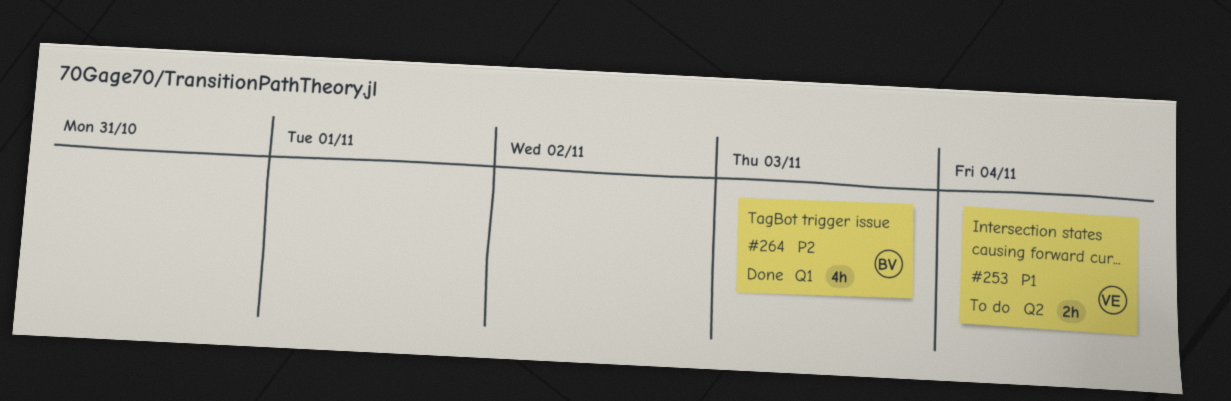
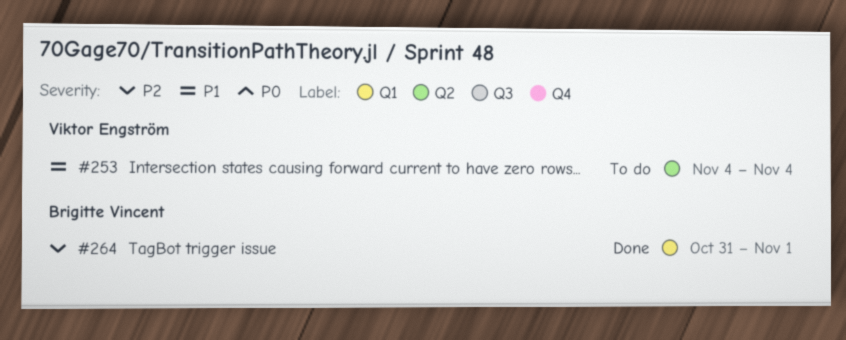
#264, due: Nov 3 -> Nov 1

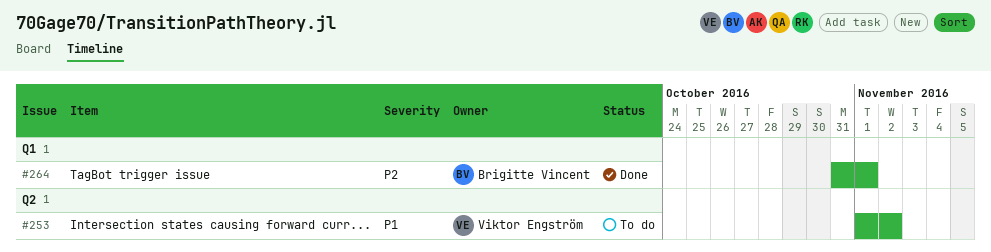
#253, start: Nov 4 -> Nov 1
#253, due: Nov 4 -> Nov 2

